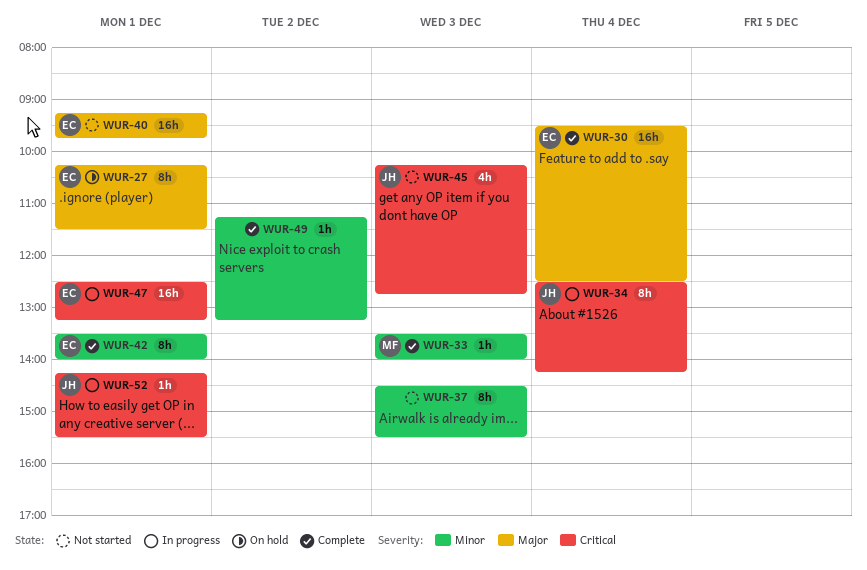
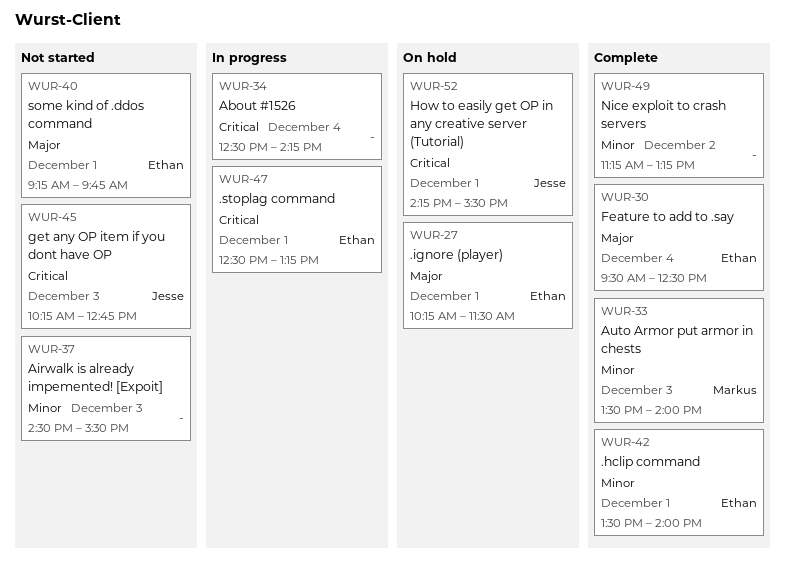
WUR-34, owner: Jesse -> none
WUR-52, status: In progress -> On hold

